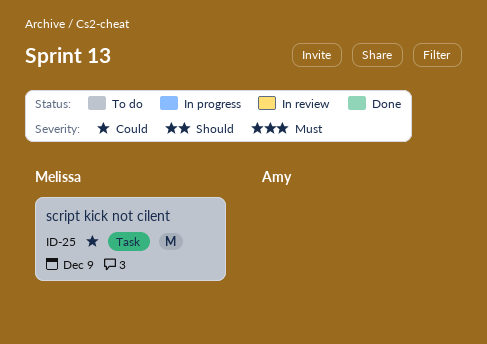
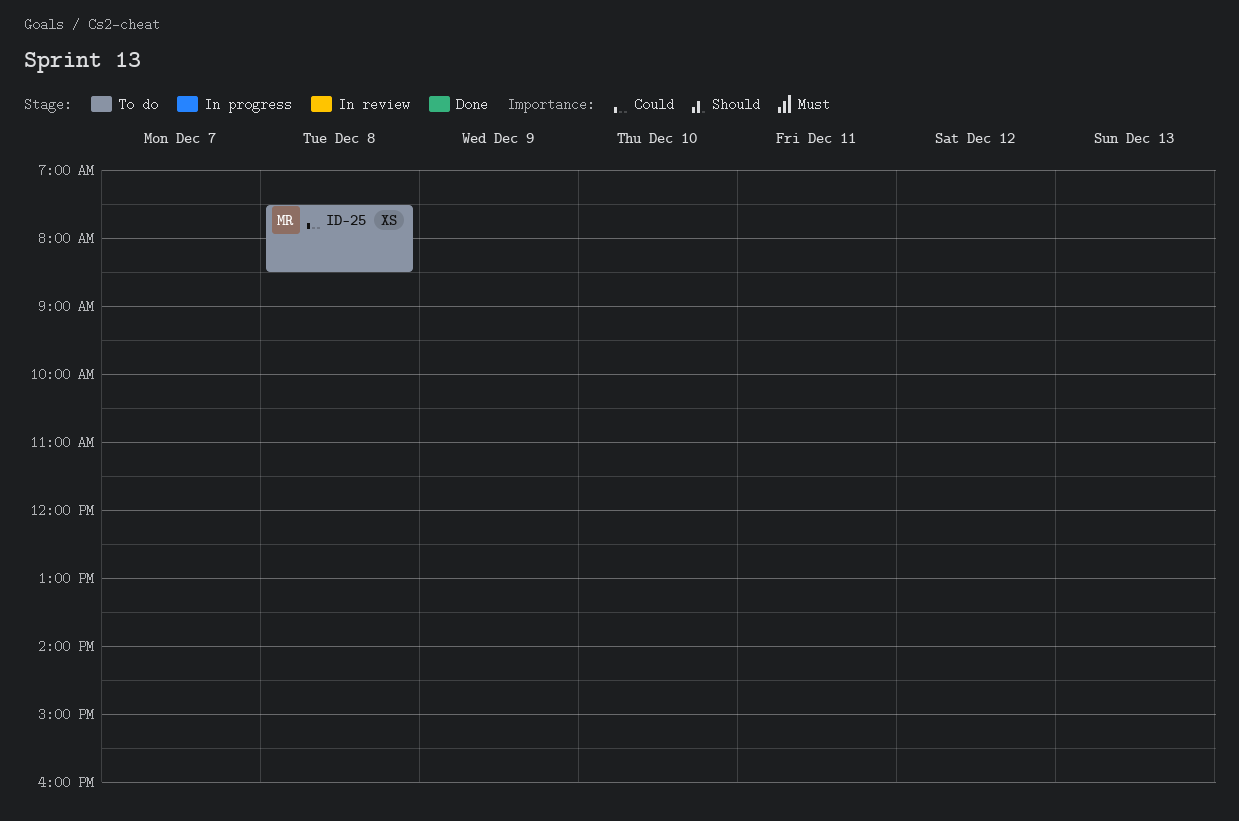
ID-25, estimate: M -> XS
ID-25, day: Dec 9 -> Dec 8

